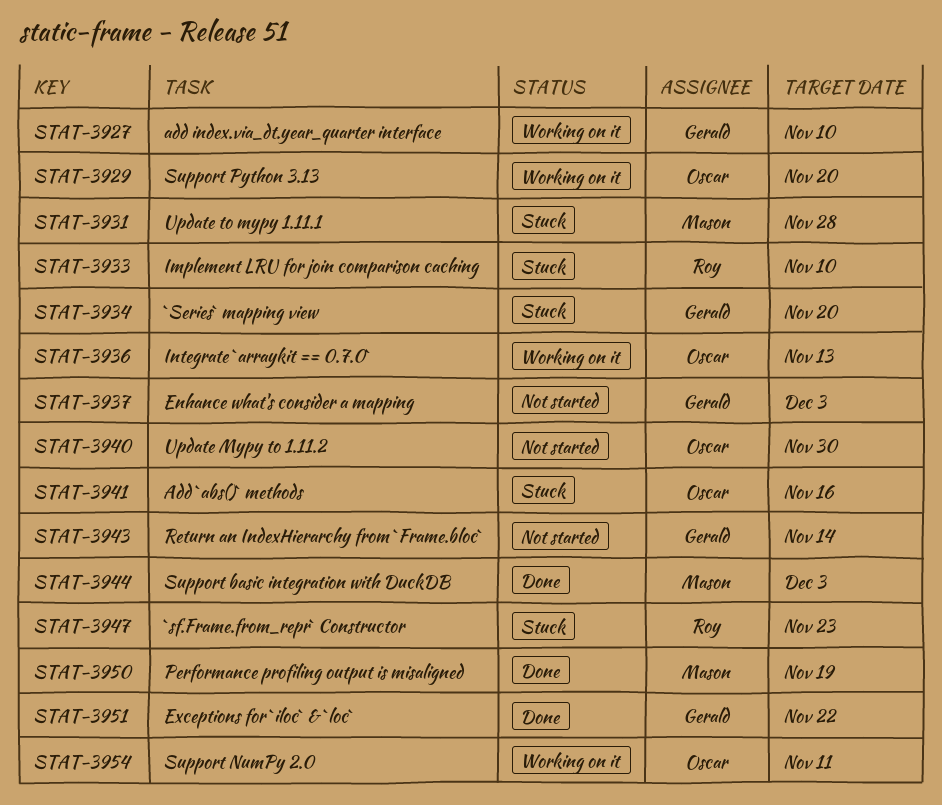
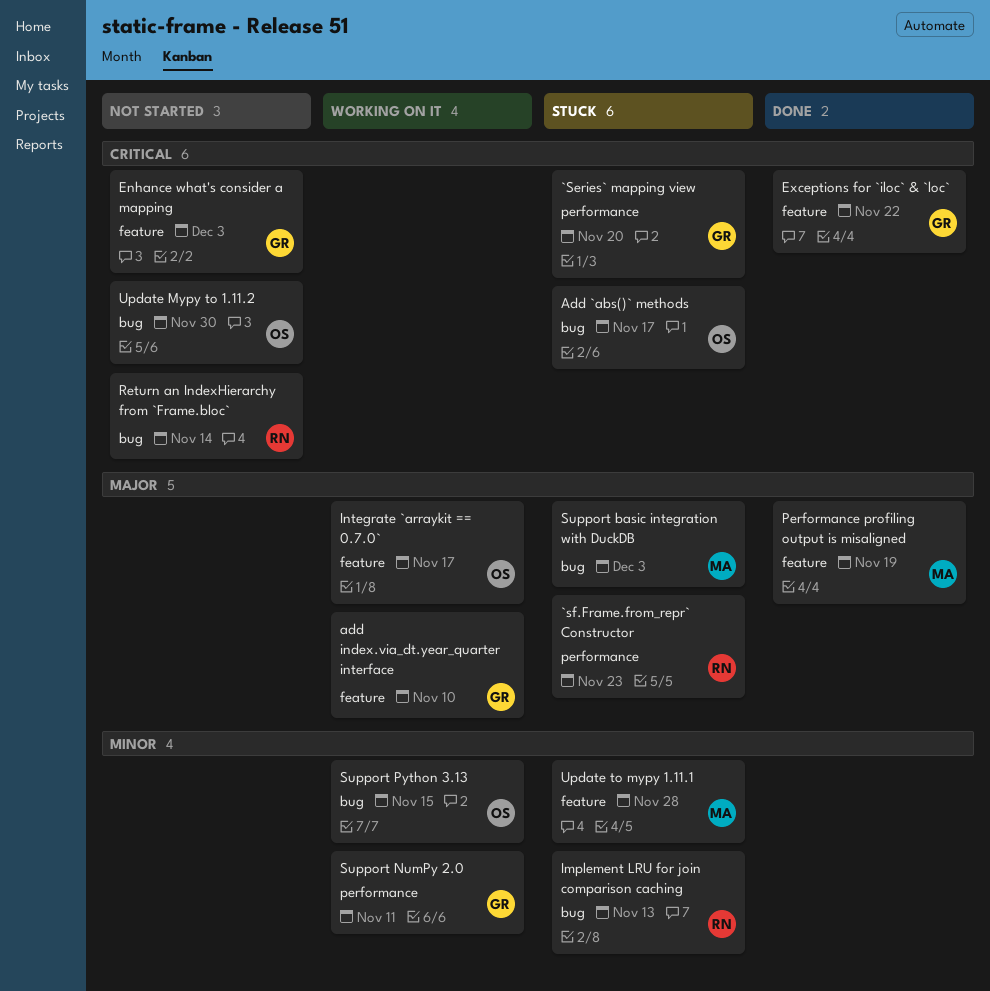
Add `abs()` methods, due: Nov 16 -> Nov 17
Implement LRU for join comparison caching, due: Nov 10 -> Nov 13
Integrate `arraykit == 0.7.0`, due: Nov 13 -> Nov 17
Return an IndexHierarchy from `Frame.bloc`, owner: Gerald -> Roy
Support basic integration with DuckDB, status: Done -> Stuck
Support NumPy 2.0, owner: Oscar -> Gerald
Support Python 3.13, due: Nov 20 -> Nov 15

